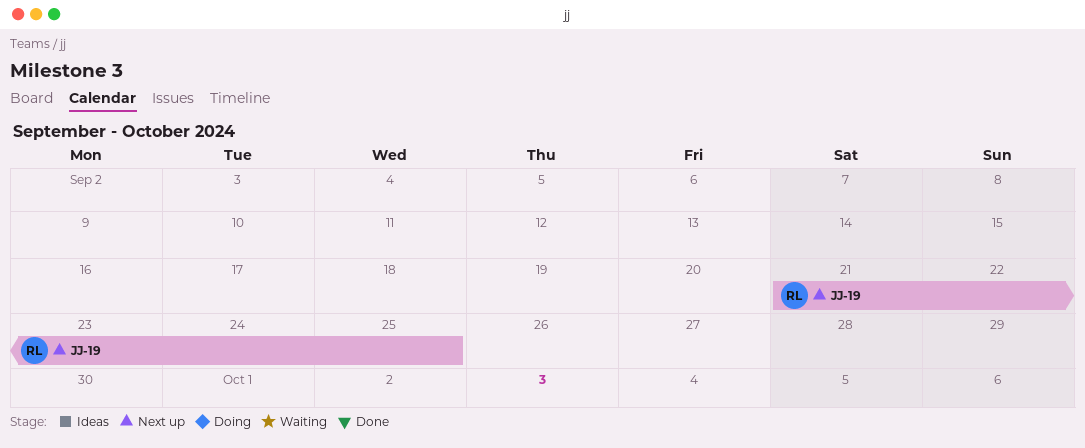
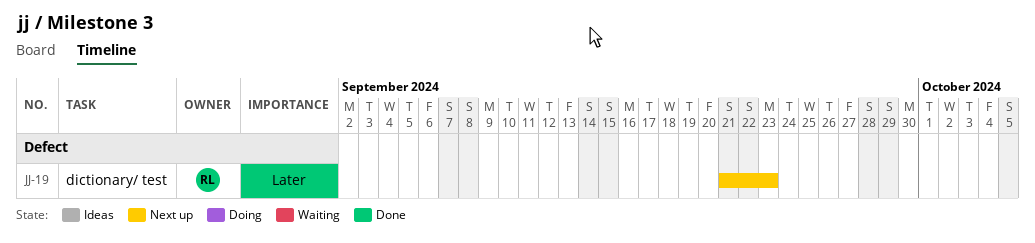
JJ-19, due: Sep 25 -> Sep 23

